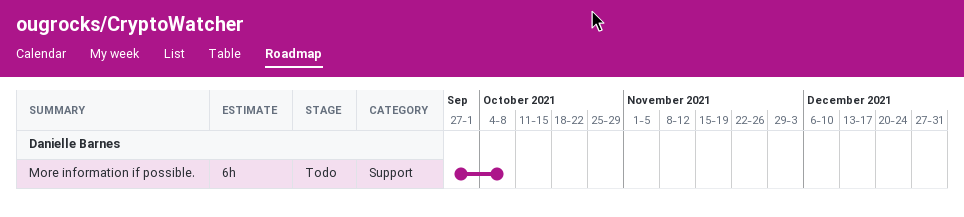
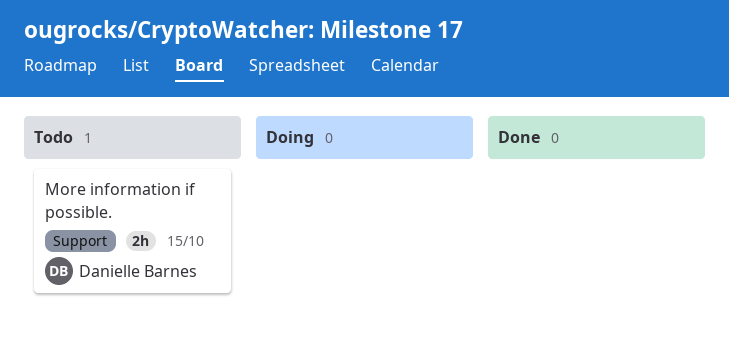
More information if possible., estimate: 6h -> 2h
More information if possible., due: Oct 8 -> Oct 15

